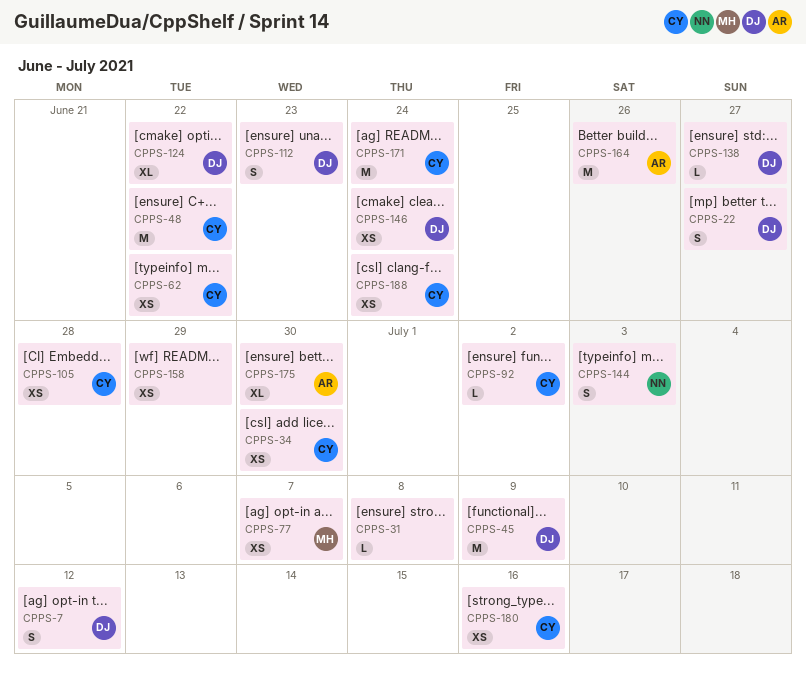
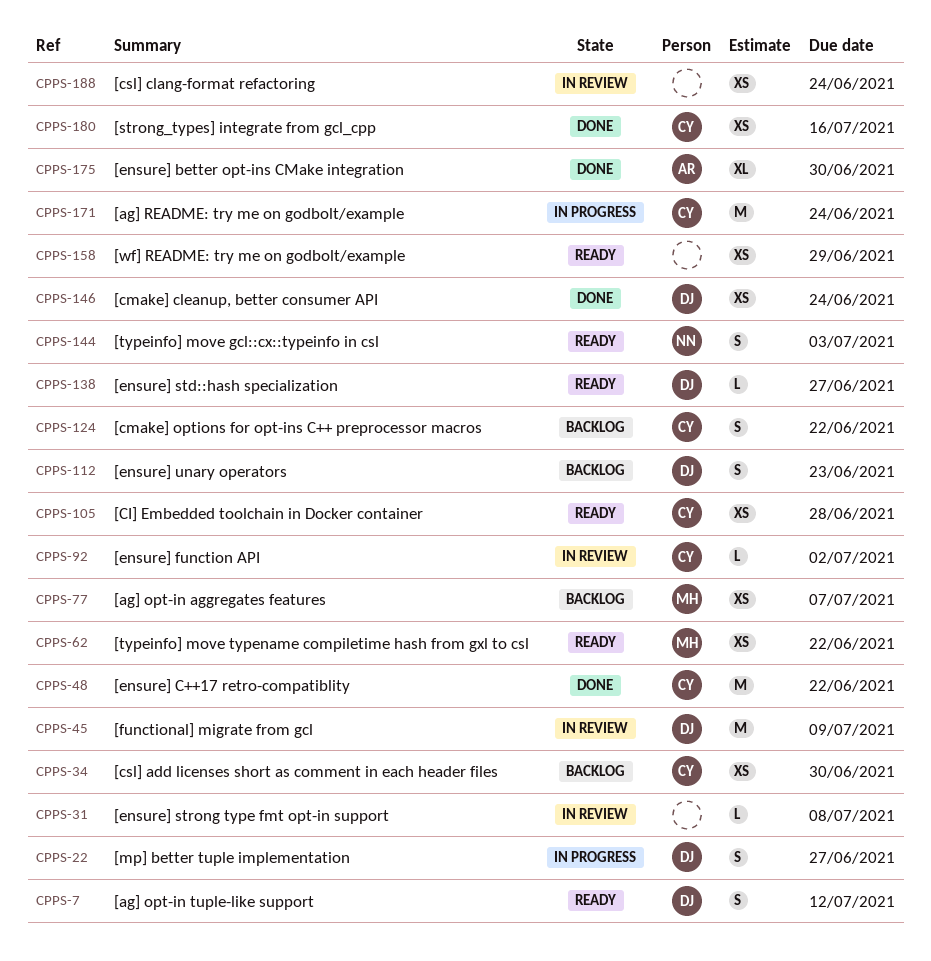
CPPS-62, owner: CY -> MH
CPPS-124, owner: DJ -> CY
CPPS-124, estimate: XL -> S
CPPS-164: present -> none
CPPS-188, owner: CY -> none

